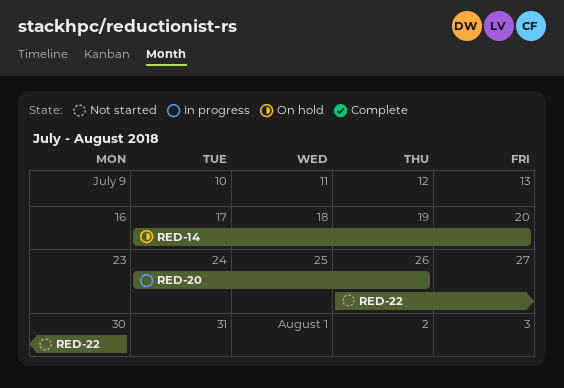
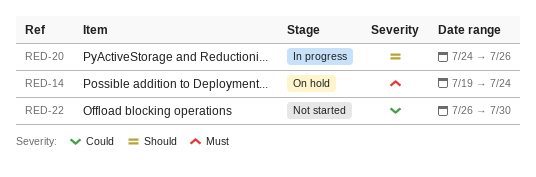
RED-14, start: Jul 17 -> Jul 19
RED-14, due: Jul 20 -> Jul 24

